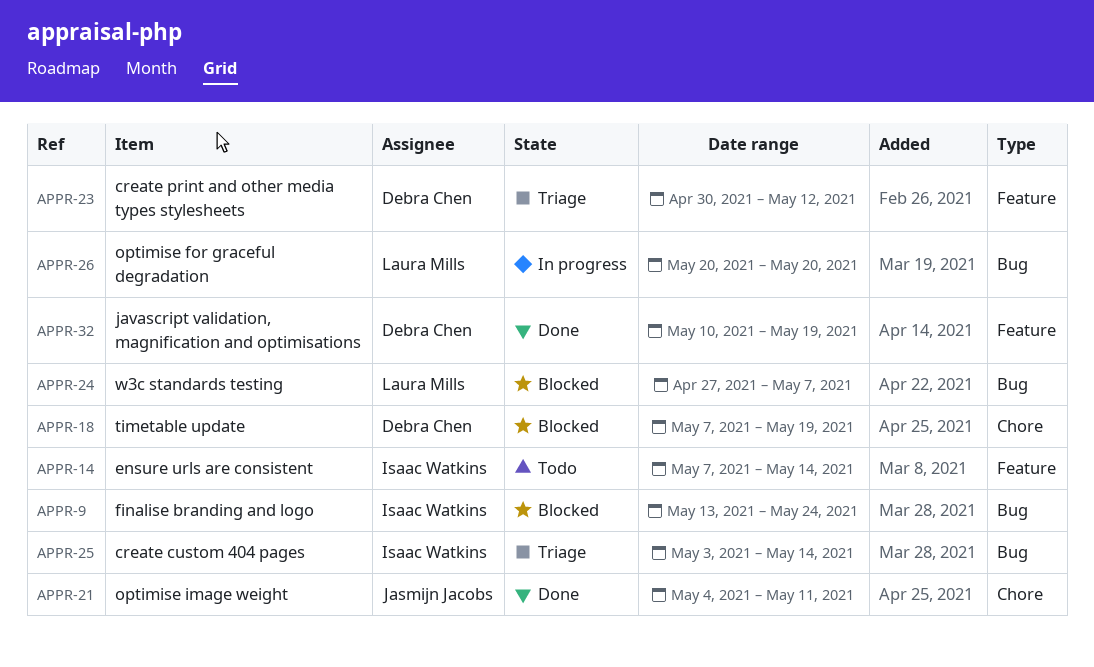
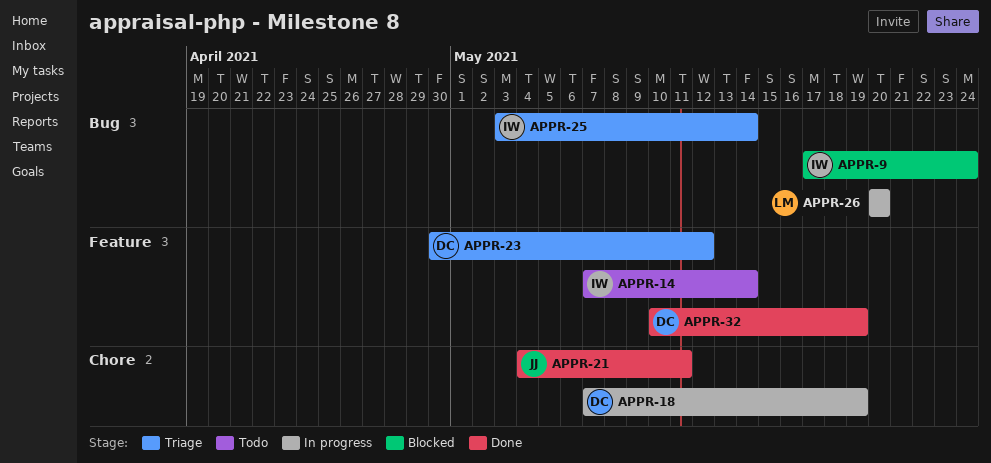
APPR-9, start: May 13 -> May 17
APPR-18, status: Blocked -> In progress
APPR-24: present -> none

